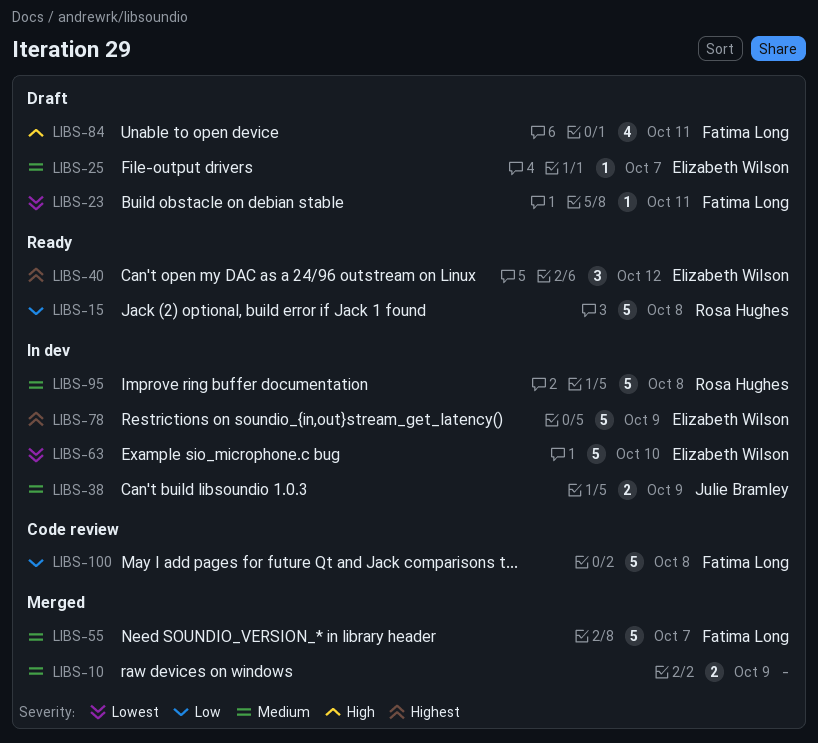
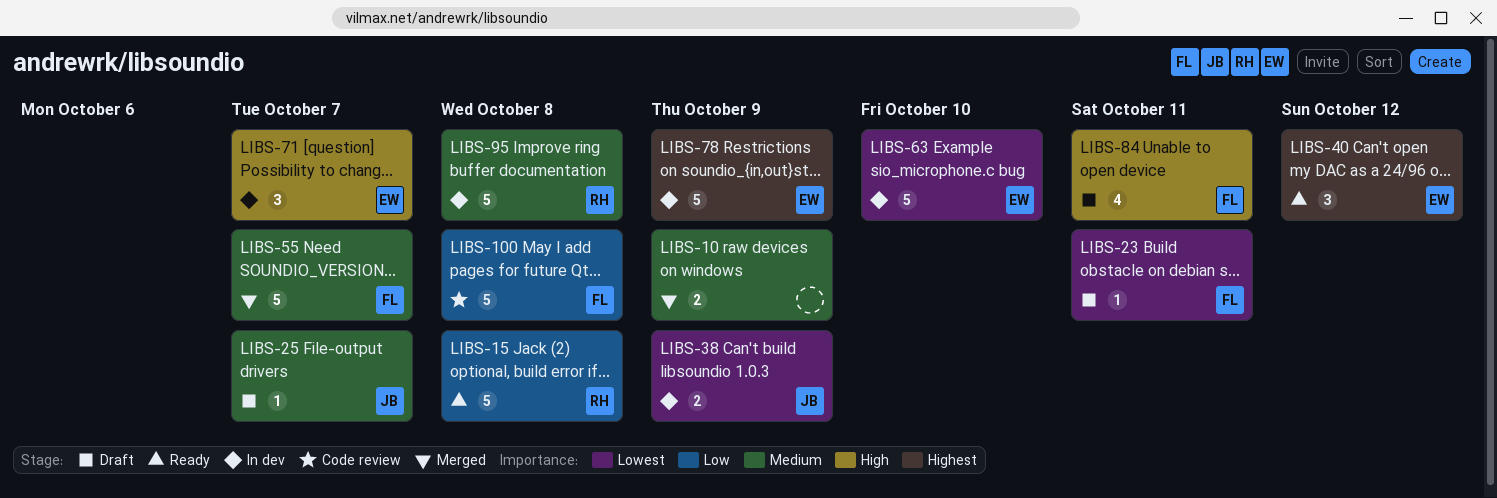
LIBS-25, owner: Elizabeth Wilson -> Julie Bramley
LIBS-38, priority: Medium -> Lowest
LIBS-71: none -> present

